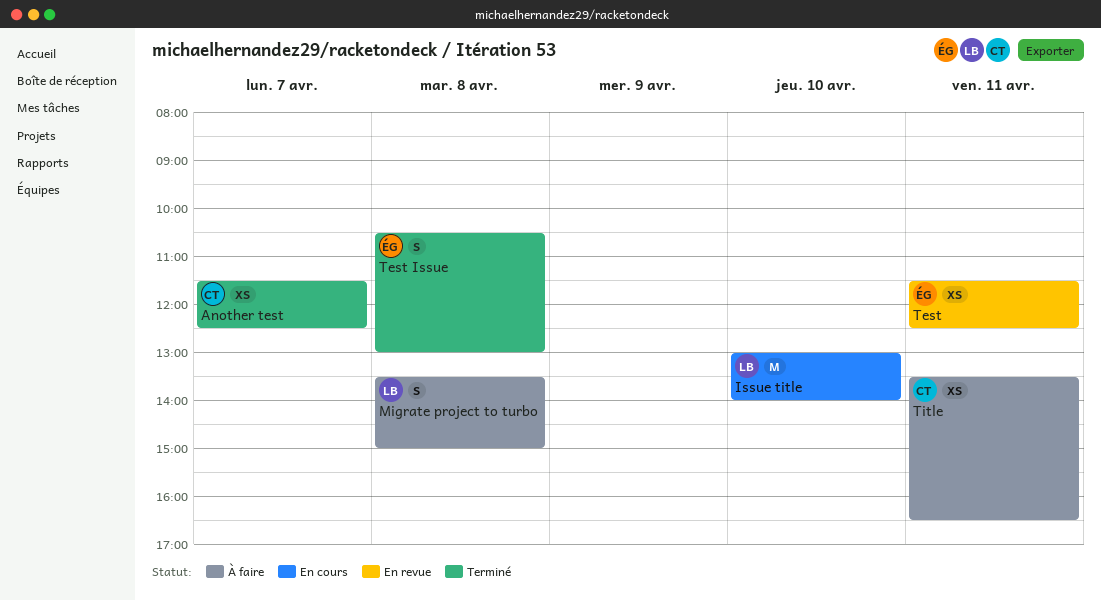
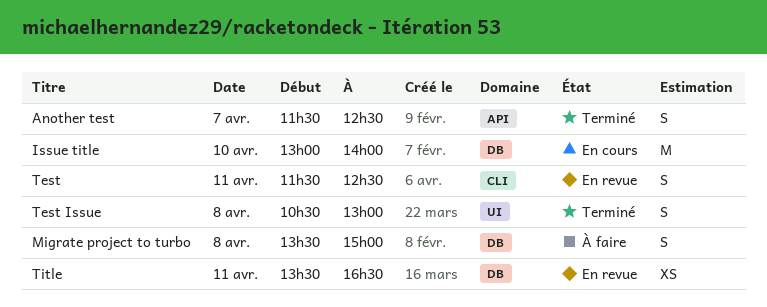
Another test, estimate: XS -> S
Test, estimate: XS -> S
Title, status: À faire -> En revue

